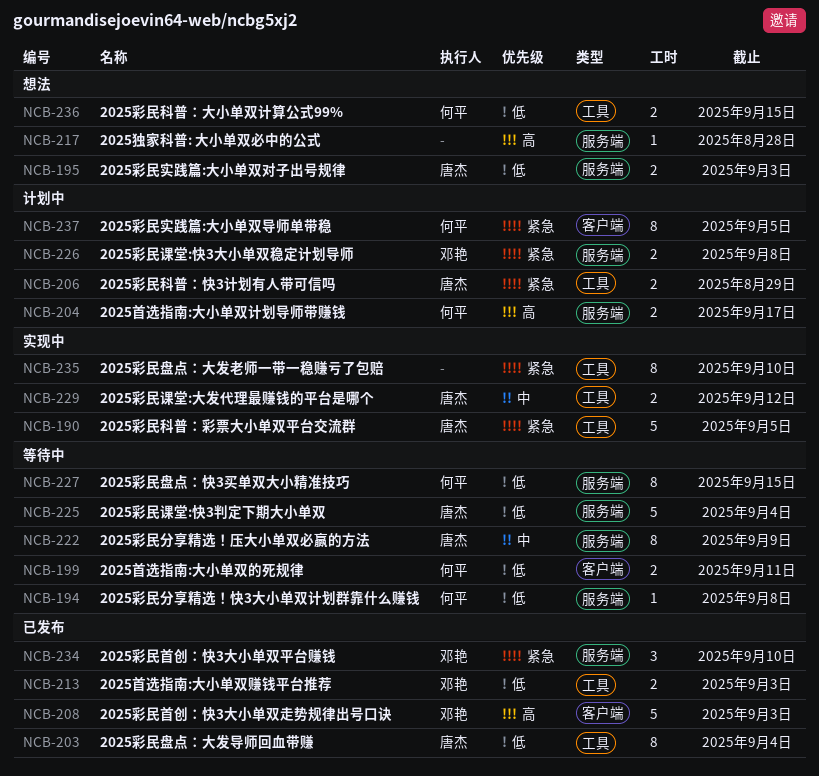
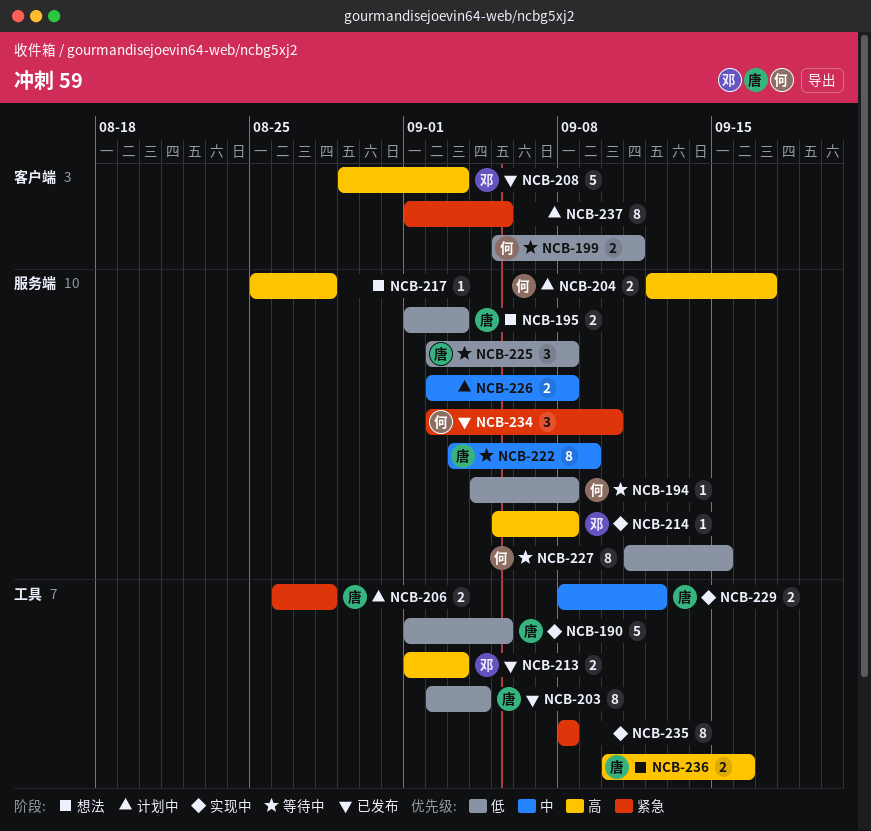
NCB-190, priority: 紧急 -> 低
NCB-206, due: Aug 29 -> Aug 28
NCB-213, priority: 低 -> 高
NCB-214: none -> present
NCB-225, estimate: 5 -> 3
NCB-225, due: Sep 4 -> Sep 8
NCB-226, owner: 邓艳 -> none
NCB-226, priority: 紧急 -> 中
NCB-234, owner: 邓艳 -> 何平
NCB-235, due: Sep 10 -> Sep 8
NCB-236, owner: 何平 -> 唐杰
NCB-236, priority: 低 -> 高
NCB-236, due: Sep 15 -> Sep 16
NCB-237, owner: 何平 -> none

